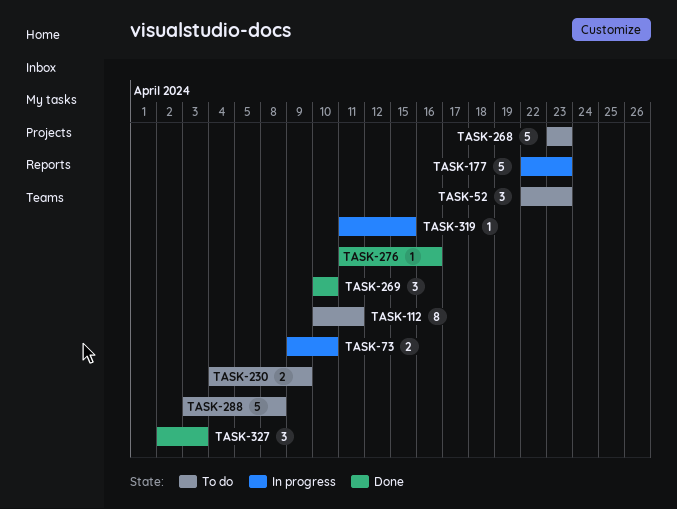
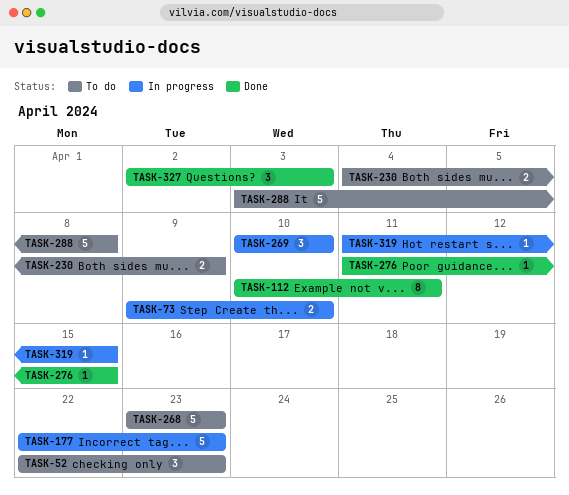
TASK-112, status: To do -> Done
TASK-269, status: Done -> In progress
TASK-276, due: Apr 16 -> Apr 15

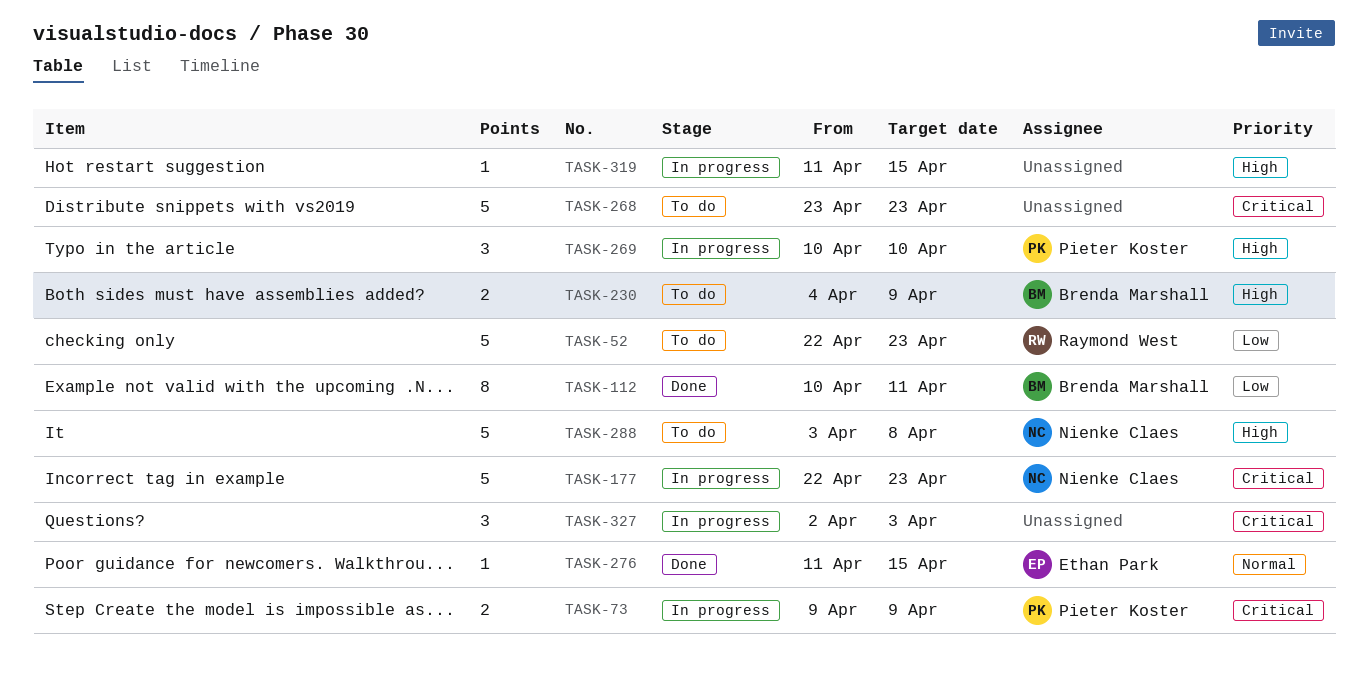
TASK-52, estimate: 3 -> 5
TASK-73, due: Apr 10 -> Apr 9
TASK-327, status: Done -> In progress

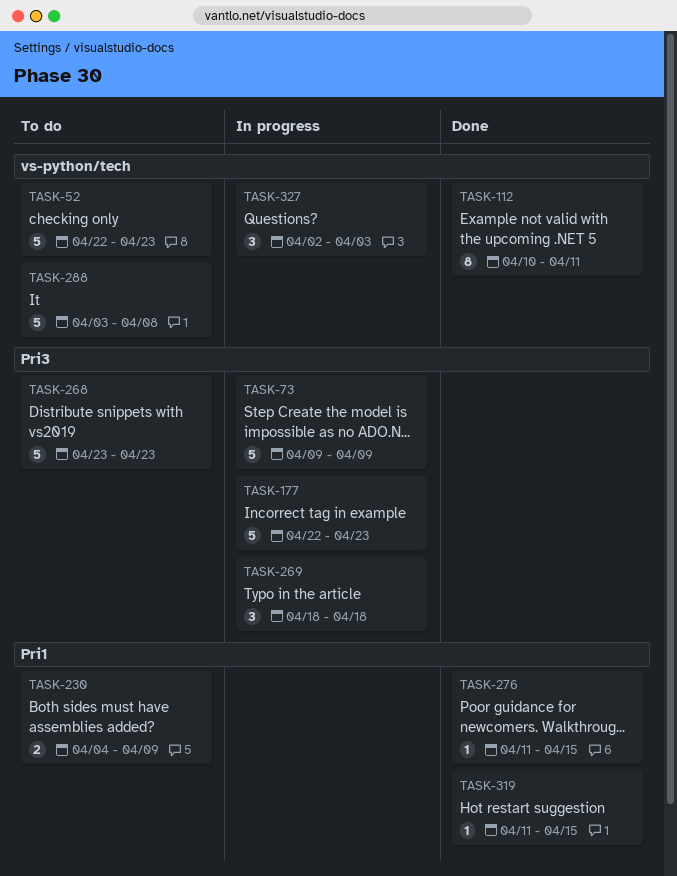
TASK-73, estimate: 2 -> 5
TASK-269, start: Apr 10 -> Apr 18
TASK-269, due: Apr 10 -> Apr 18
TASK-319, status: In progress -> Done

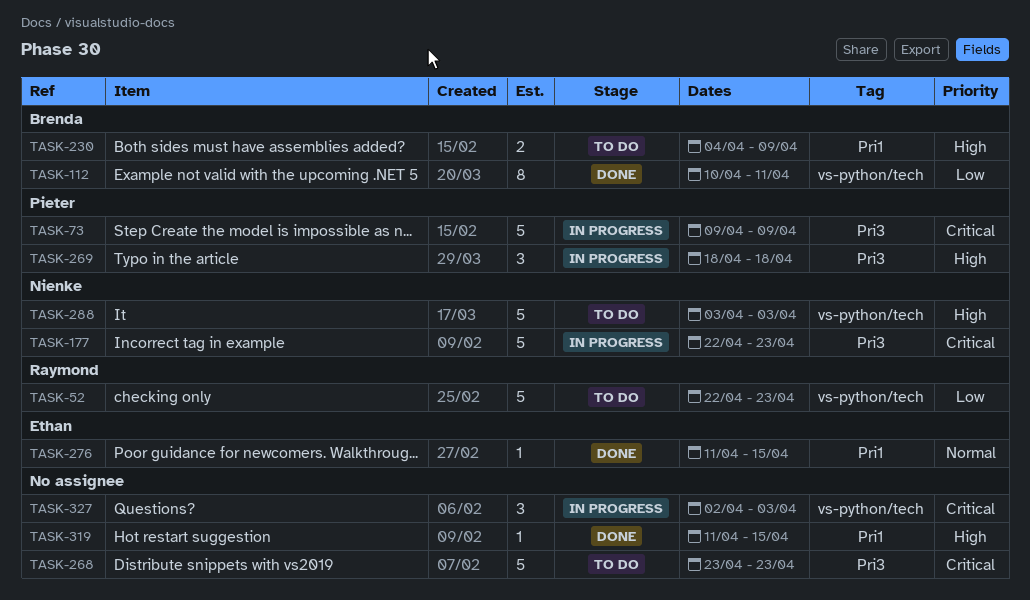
TASK-288, due: Apr 8 -> Apr 3

